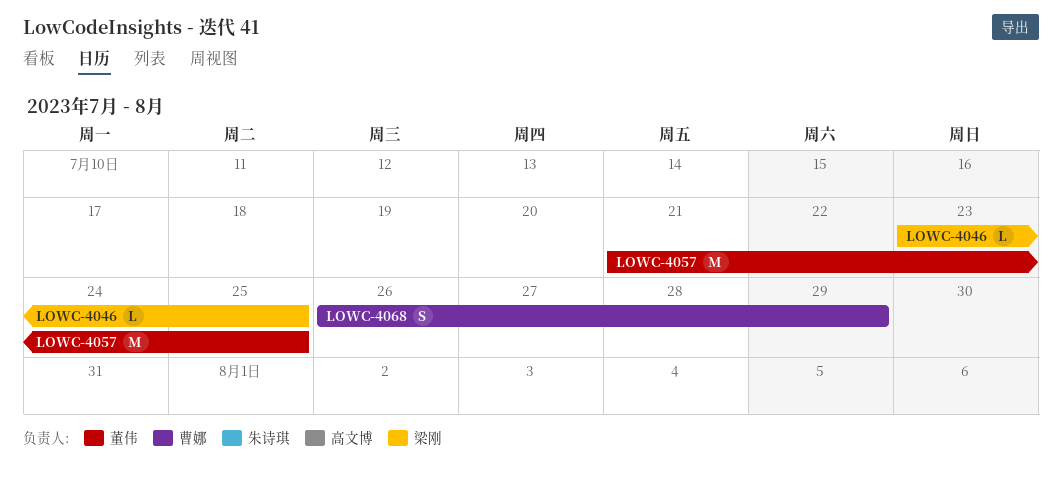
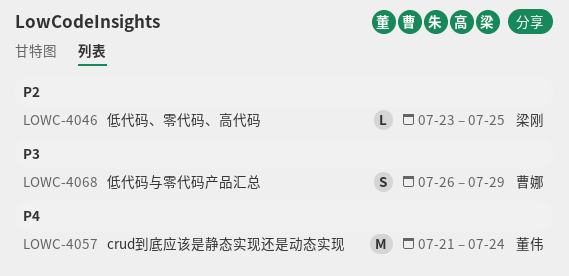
LOWC-4057, due: Jul 25 -> Jul 24

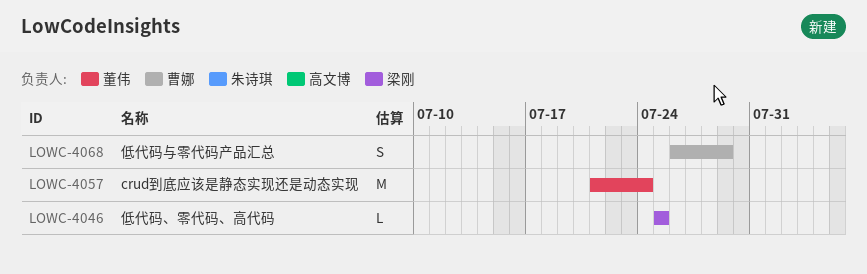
LOWC-4046, start: Jul 23 -> Jul 25

